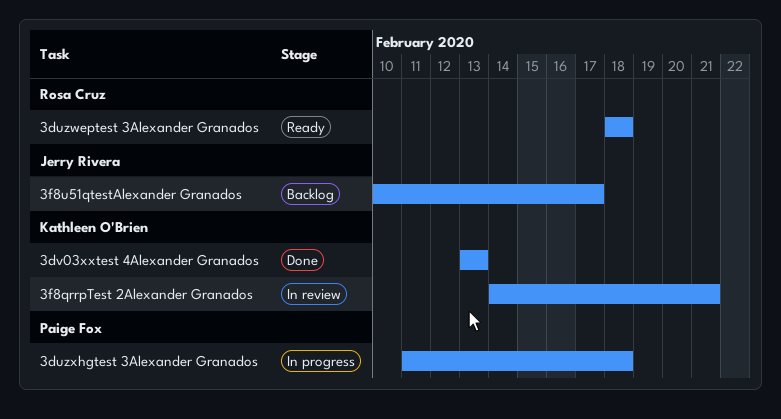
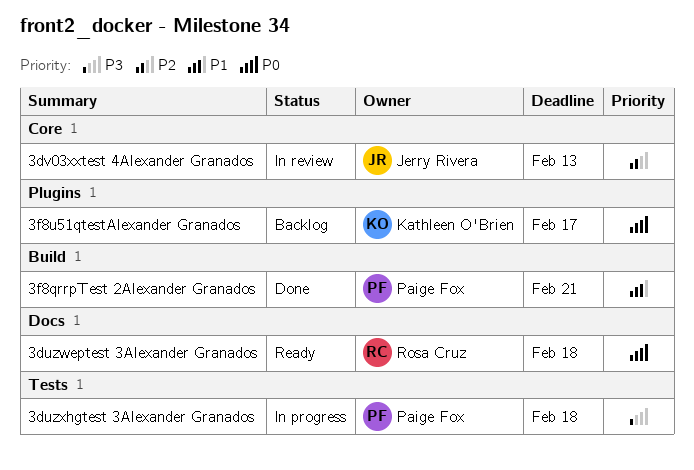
3dv03xxtest 4Alexander Granados, status: Done -> In review
3dv03xxtest 4Alexander Granados, owner: Kathleen O'Brien -> Jerry Rivera
3f8qrrpTest 2Alexander Granados, status: In review -> Done
3f8qrrpTest 2Alexander Granados, owner: Kathleen O'Brien -> Paige Fox
3f8u51qtestAlexander Granados, owner: Jerry Rivera -> Kathleen O'Brien

